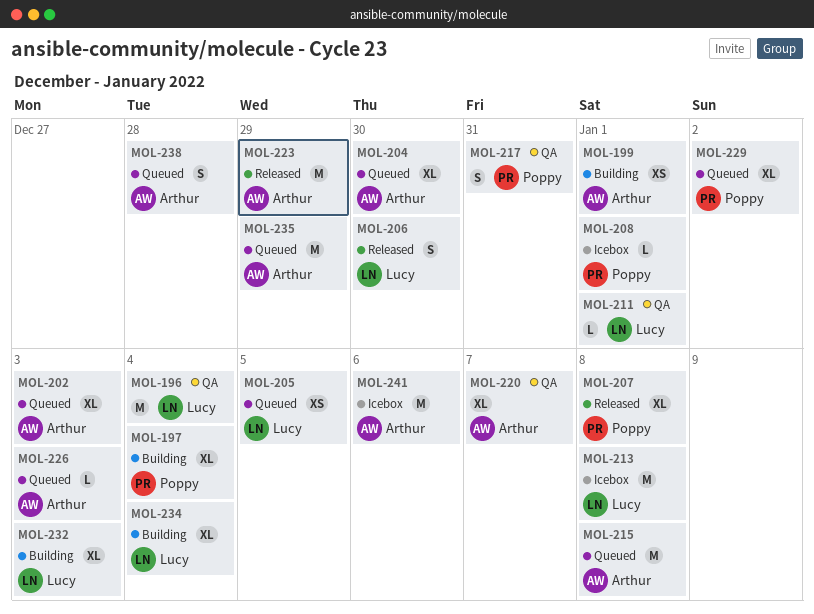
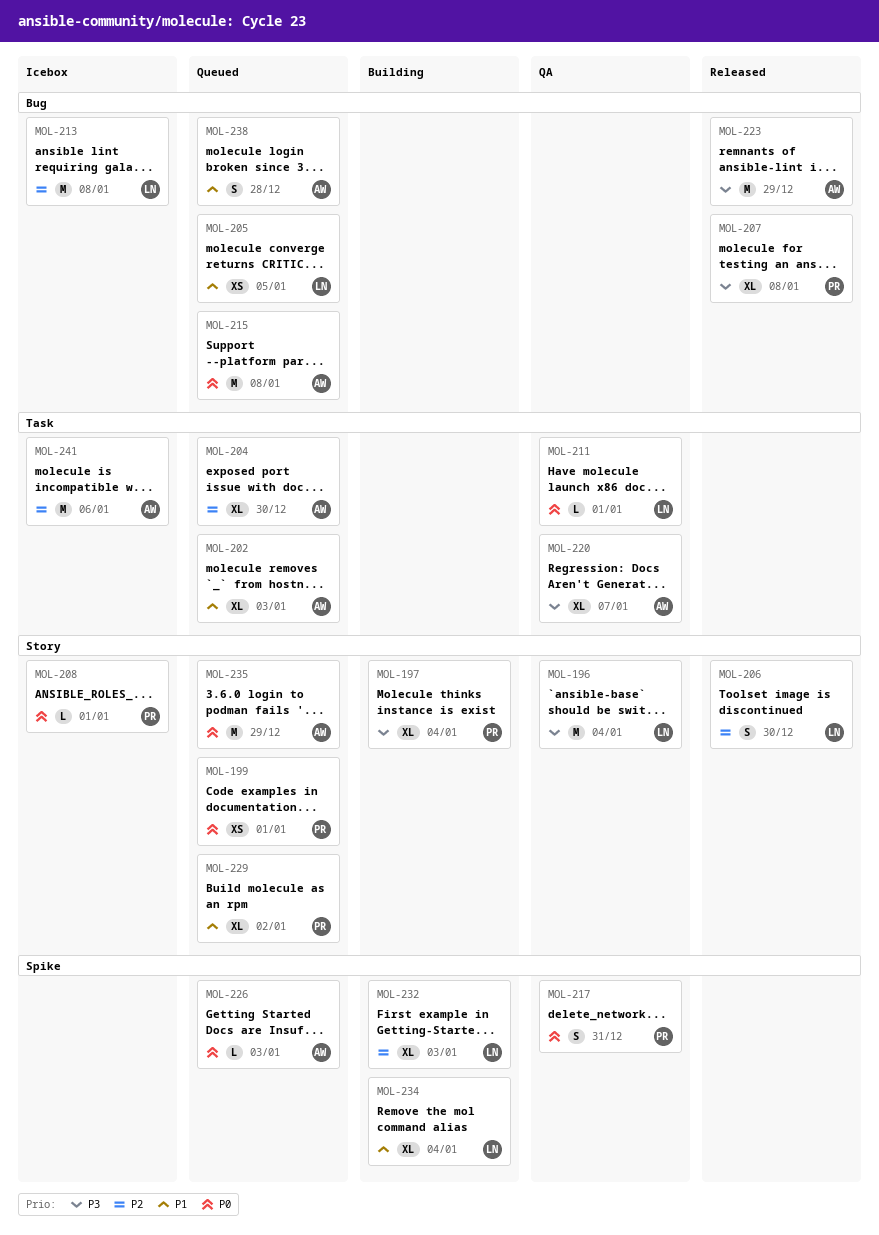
MOL-199, status: Building -> Queued
MOL-199, owner: Arthur -> Poppy

